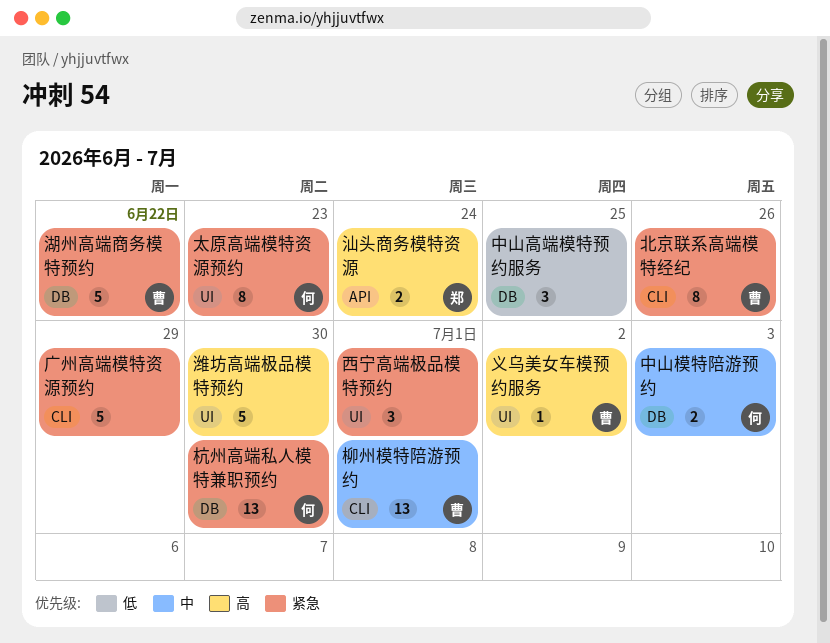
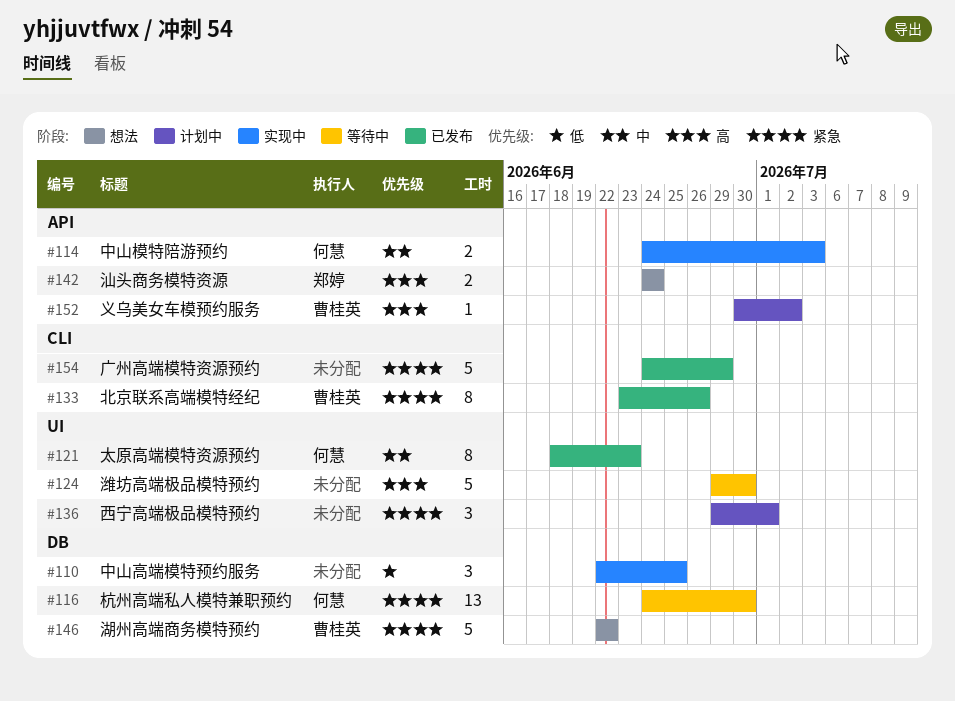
中山模特陪游预约, label: DB -> API
义乌美女车模预约服务, label: UI -> API
太原高端模特资源预约, priority: 紧急 -> 中
柳州模特陪游预约: present -> none

